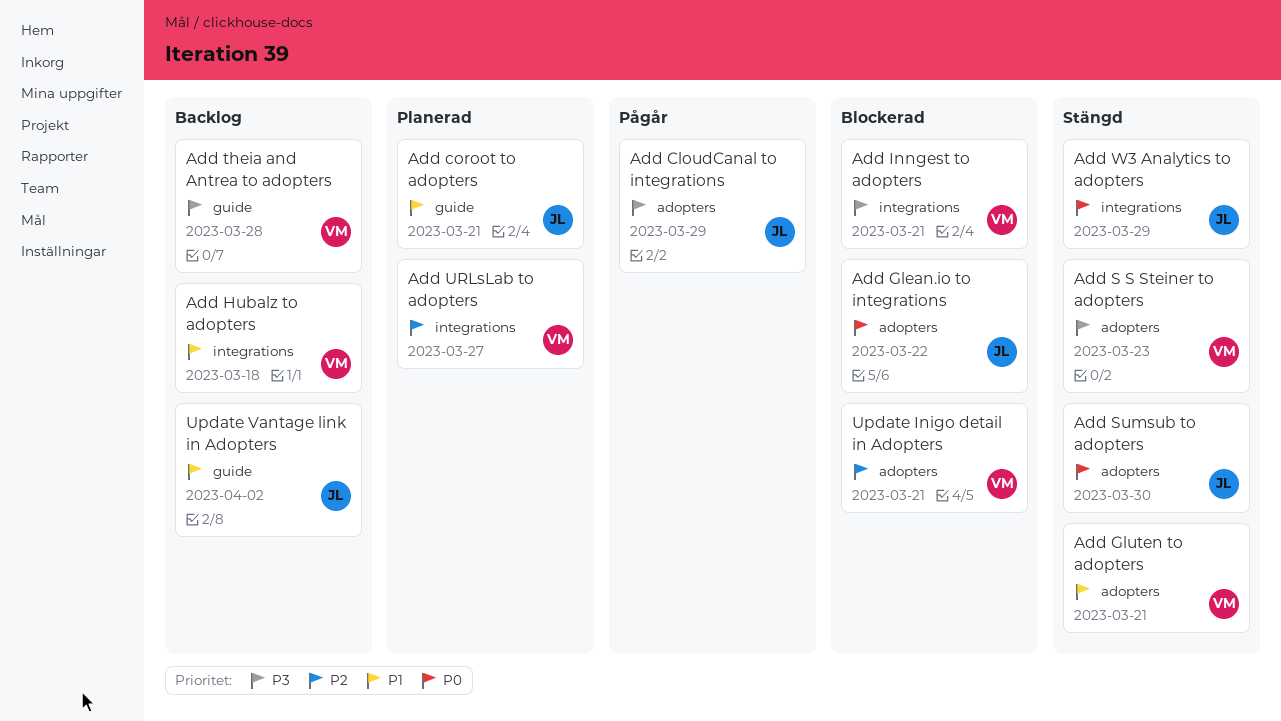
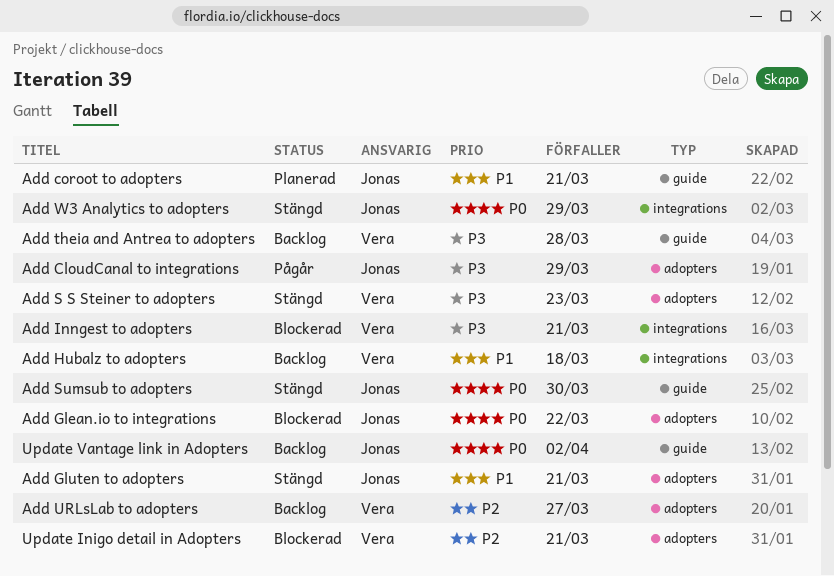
Add Gluten to adopters, owner: Vera -> Jonas
Add Sumsub to adopters, label: adopters -> guide
Add URLsLab to adopters, status: Planerad -> Backlog
Add URLsLab to adopters, label: integrations -> adopters
Update Vantage link in Adopters, priority: P1 -> P0

